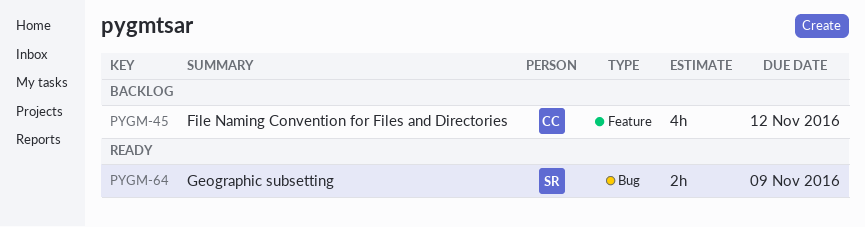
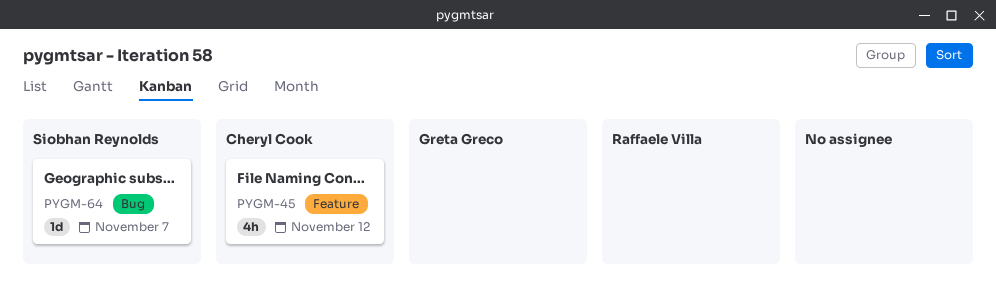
PYGM-64, estimate: 2h -> 1d
PYGM-64, due: Nov 9 -> Nov 7

